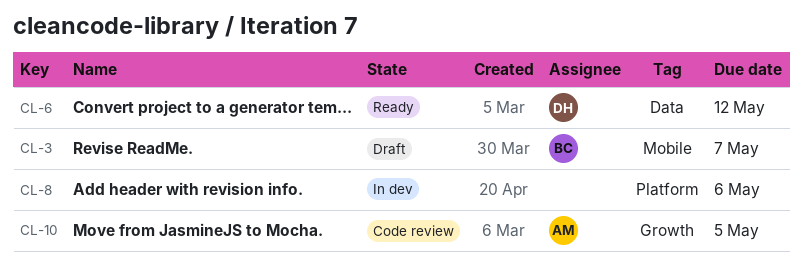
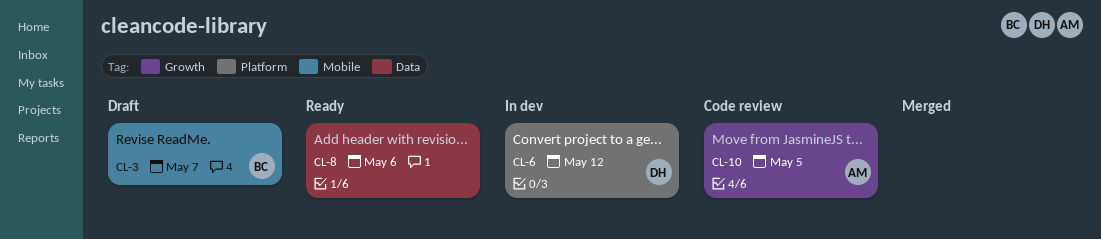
CL-6, status: Ready -> In dev
CL-6, label: Data -> Platform
CL-8, status: In dev -> Ready
CL-8, label: Platform -> Data

